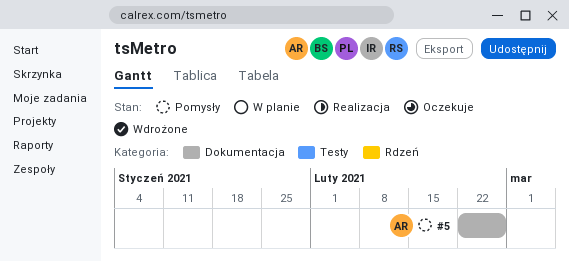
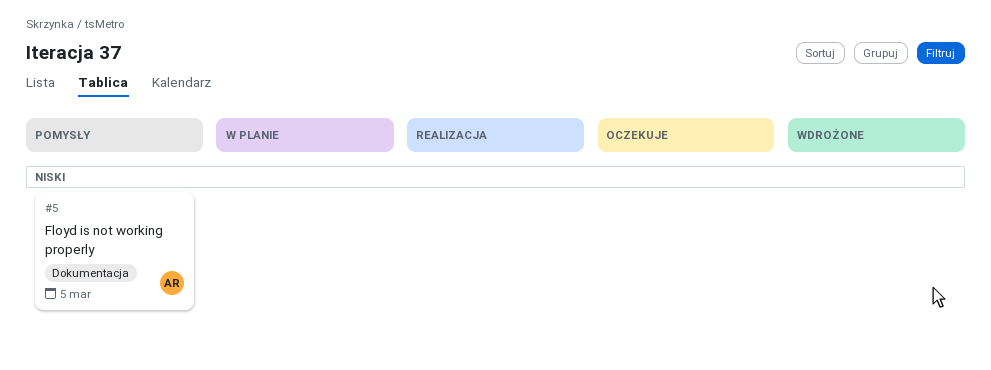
#5, due: Feb 26 -> Mar 5

